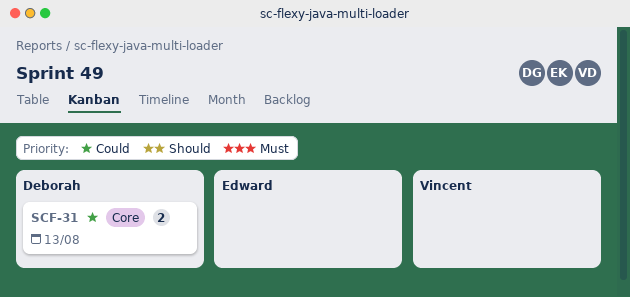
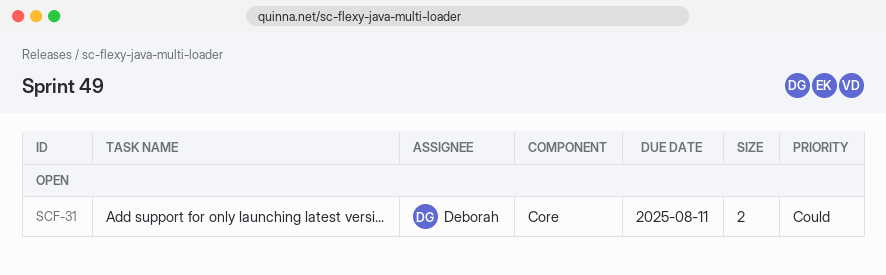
SCF-31, due: Aug 13 -> Aug 11

